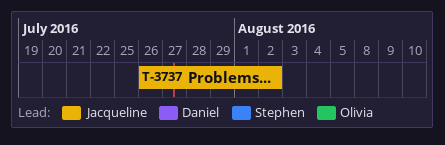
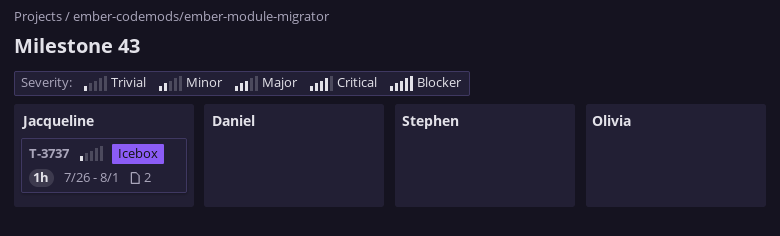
T-3737, due: Aug 2 -> Aug 1

